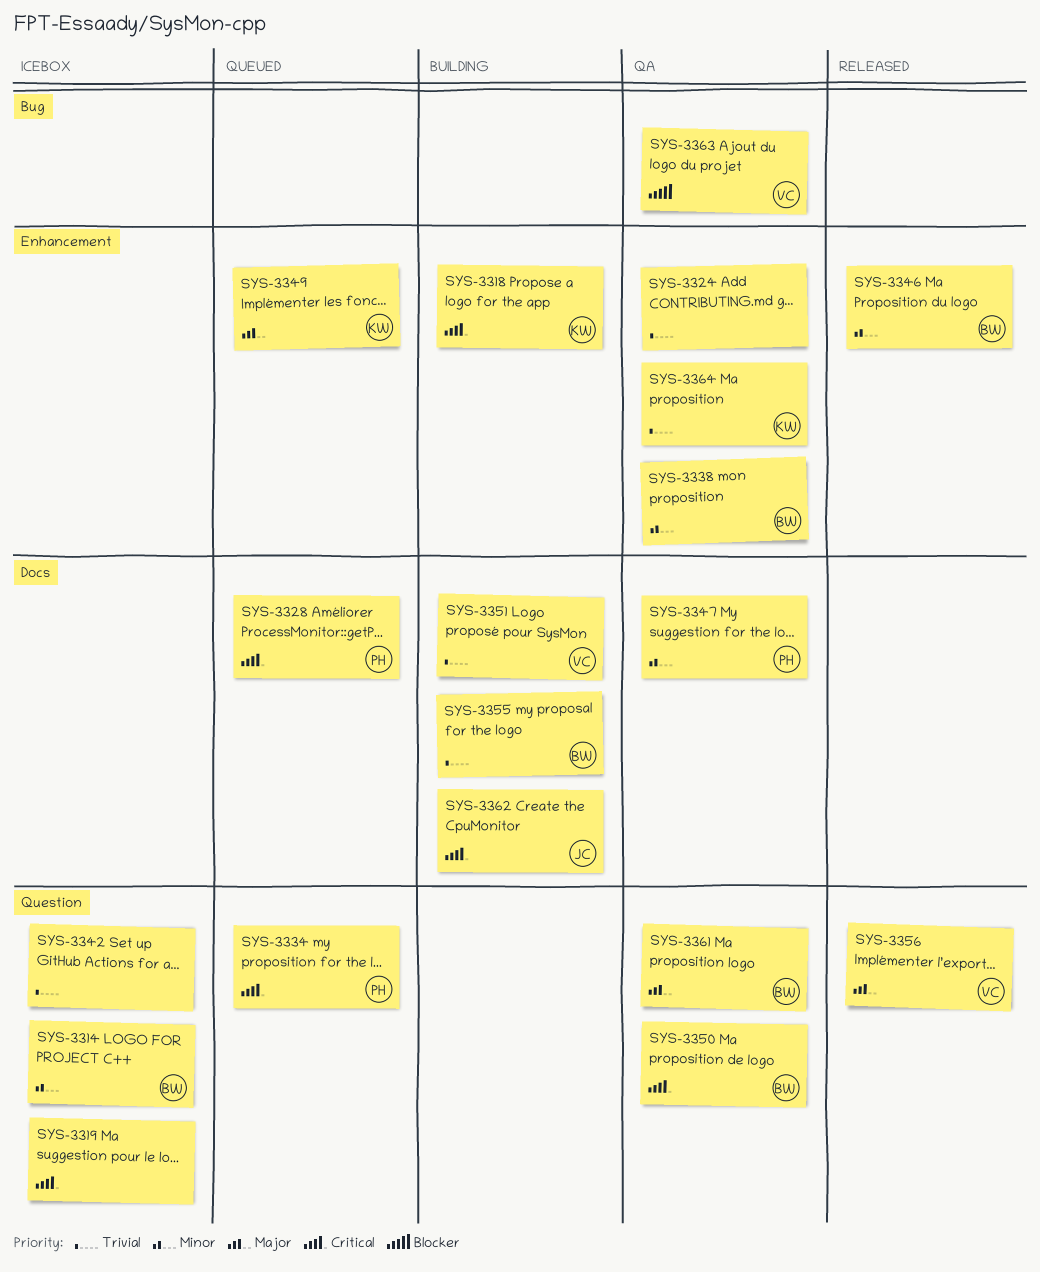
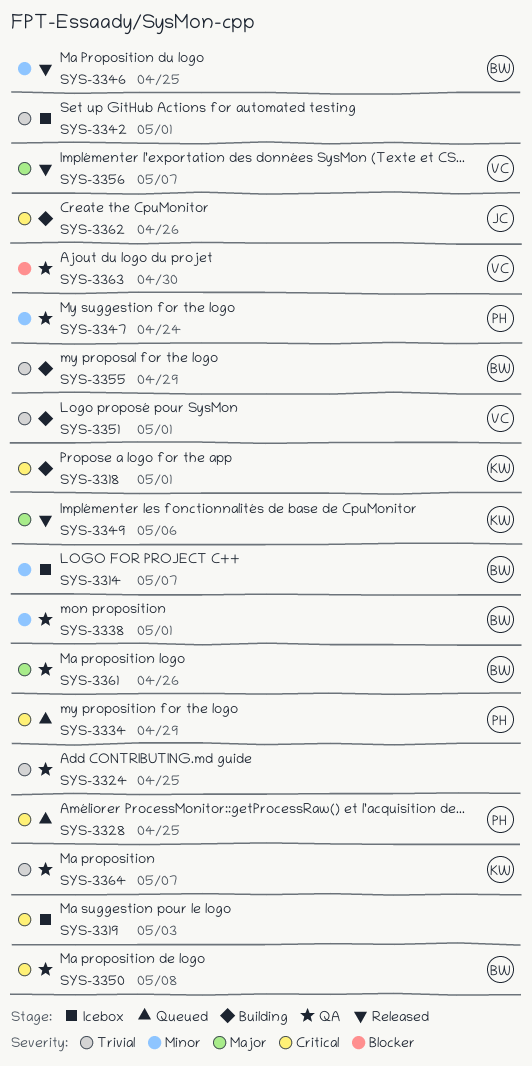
SYS-3349, status: Queued -> Released

